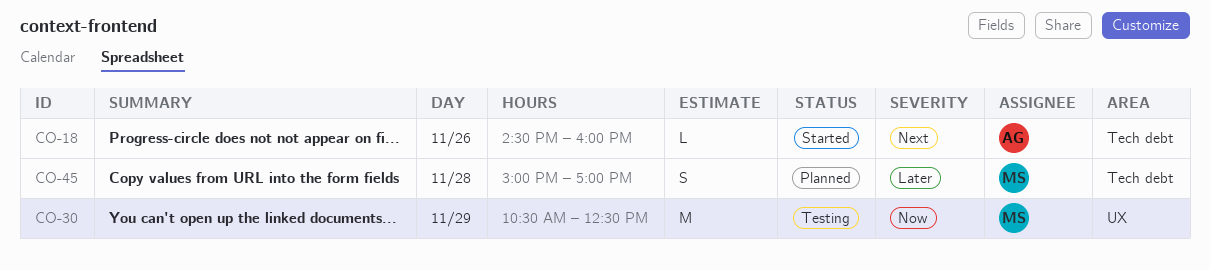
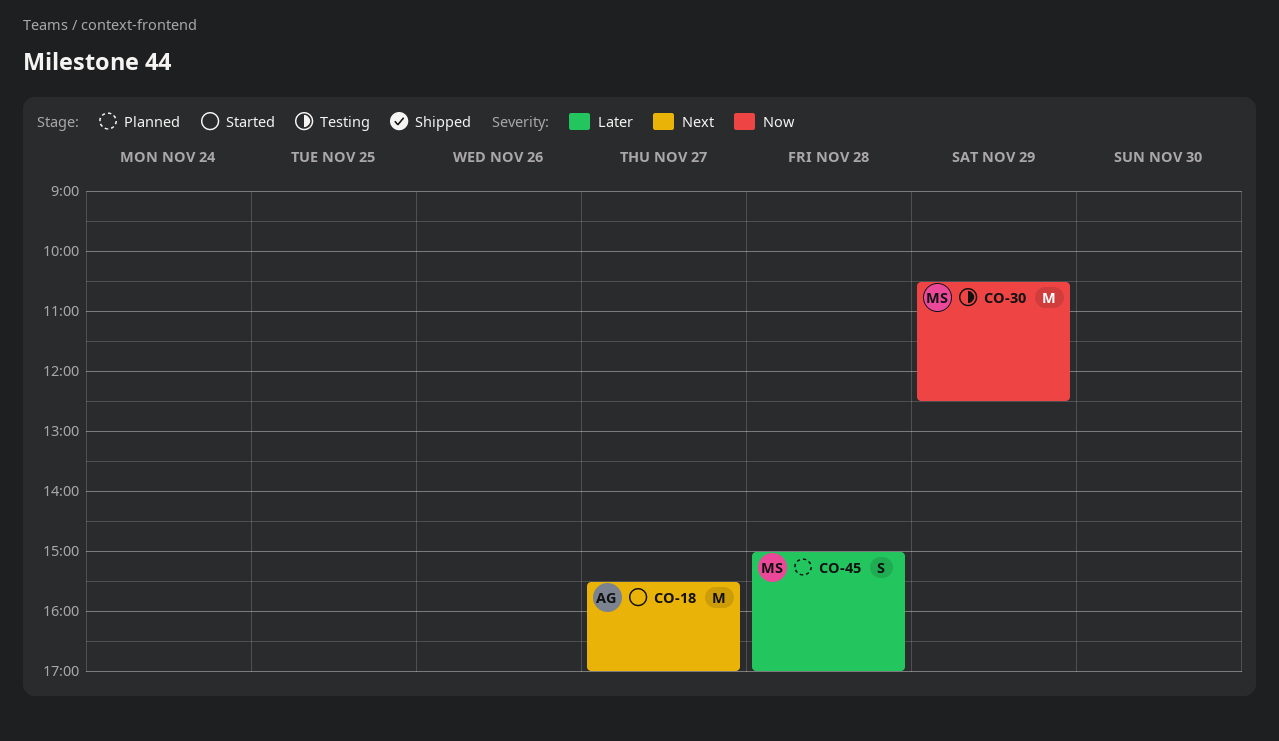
CO-18, estimate: L -> M
CO-18, day: Nov 26 -> Nov 27
CO-18, begins: 14:30 -> 15:30
CO-18, ends: 16:00 -> 17:00

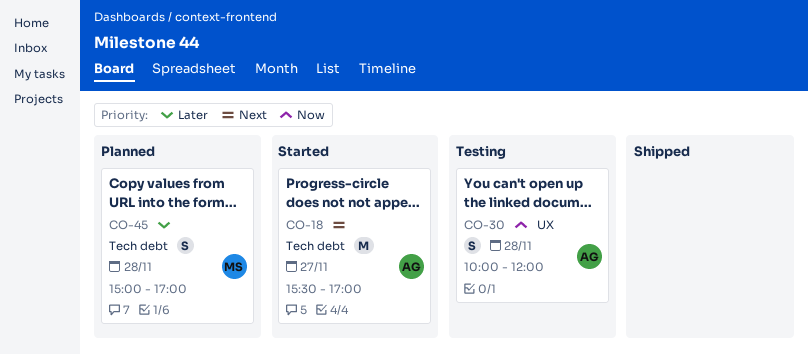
CO-30, owner: MS -> AG
CO-30, estimate: M -> S
CO-30, day: Nov 29 -> Nov 28
CO-30, begins: 10:30 -> 10:00
CO-30, ends: 12:30 -> 12:00

